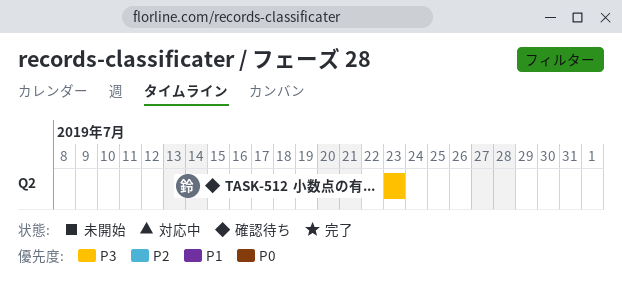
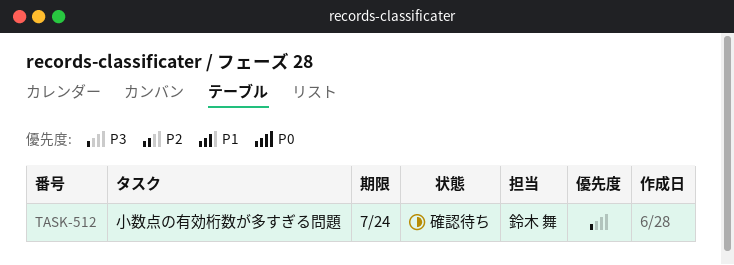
TASK-512, due: Jul 23 -> Jul 24

